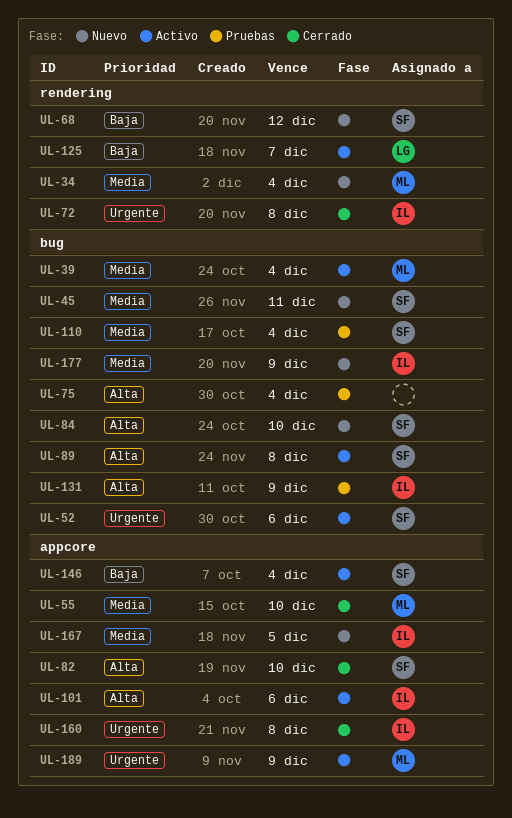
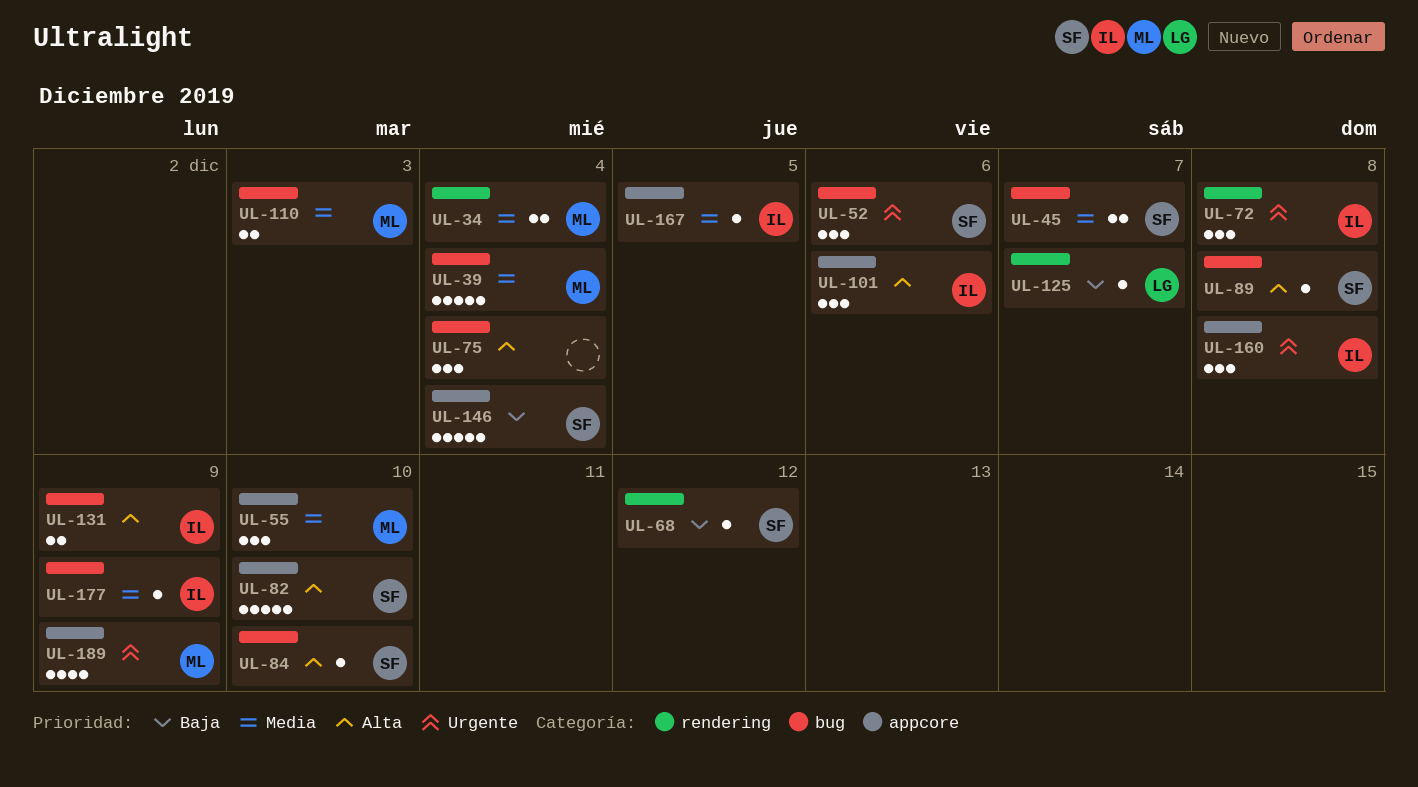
UL-45, due: Dec 11 -> Dec 7
UL-110, owner: SF -> ML
UL-110, due: Dec 4 -> Dec 3

